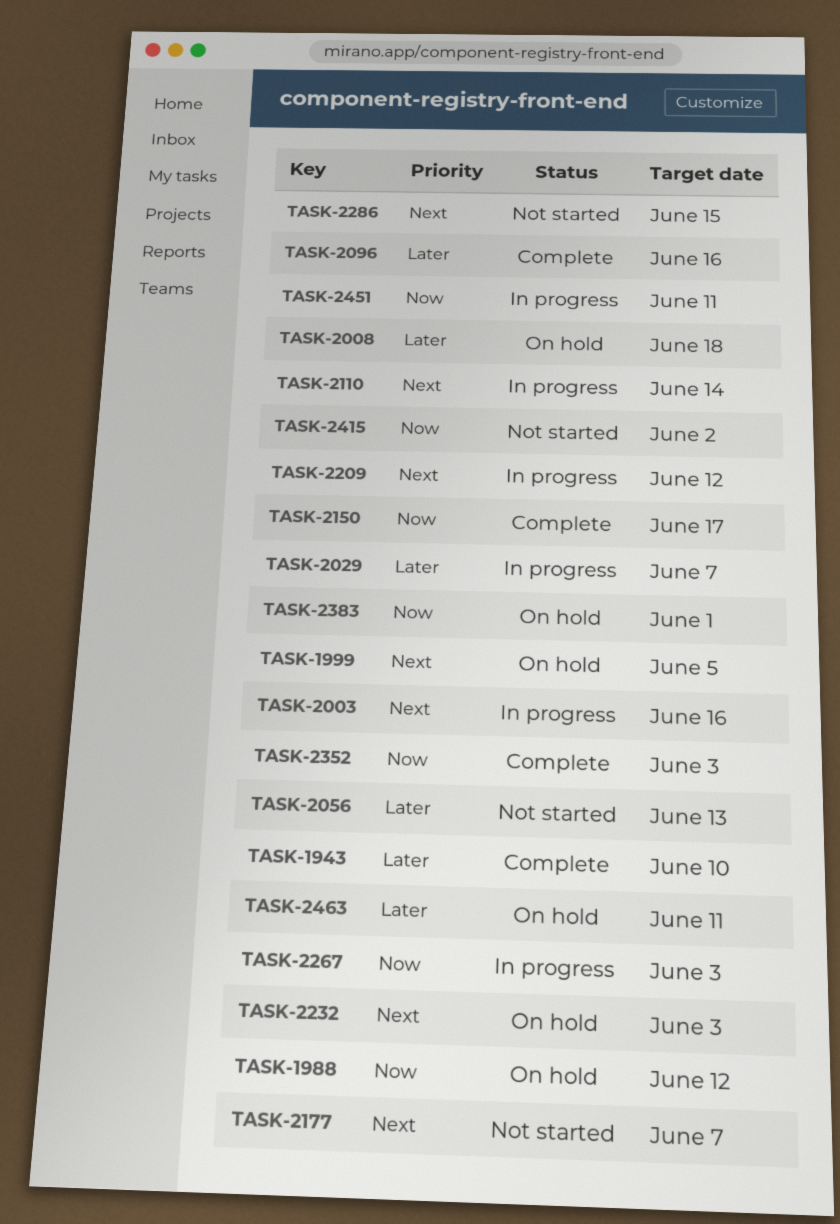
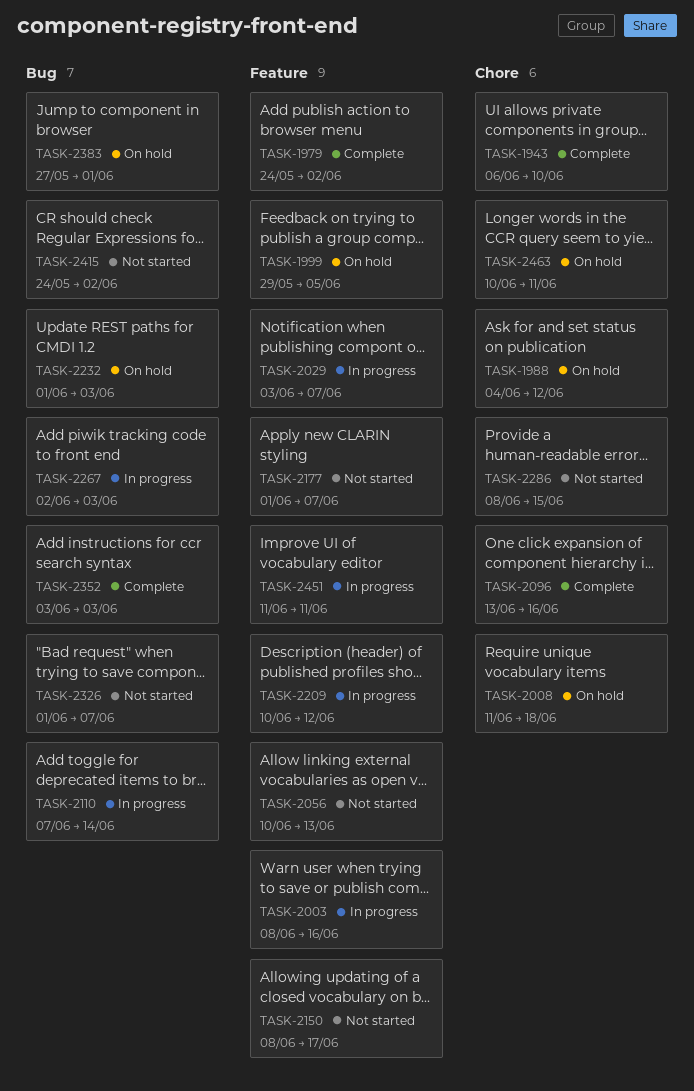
TASK-1979: none -> present
TASK-2150, status: Complete -> Not started
TASK-2326: none -> present

